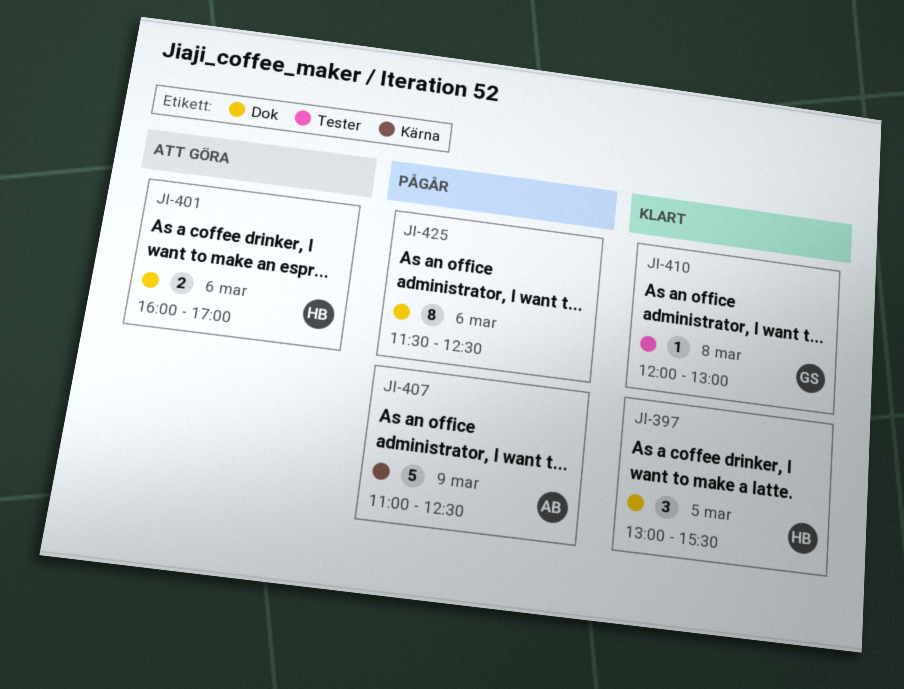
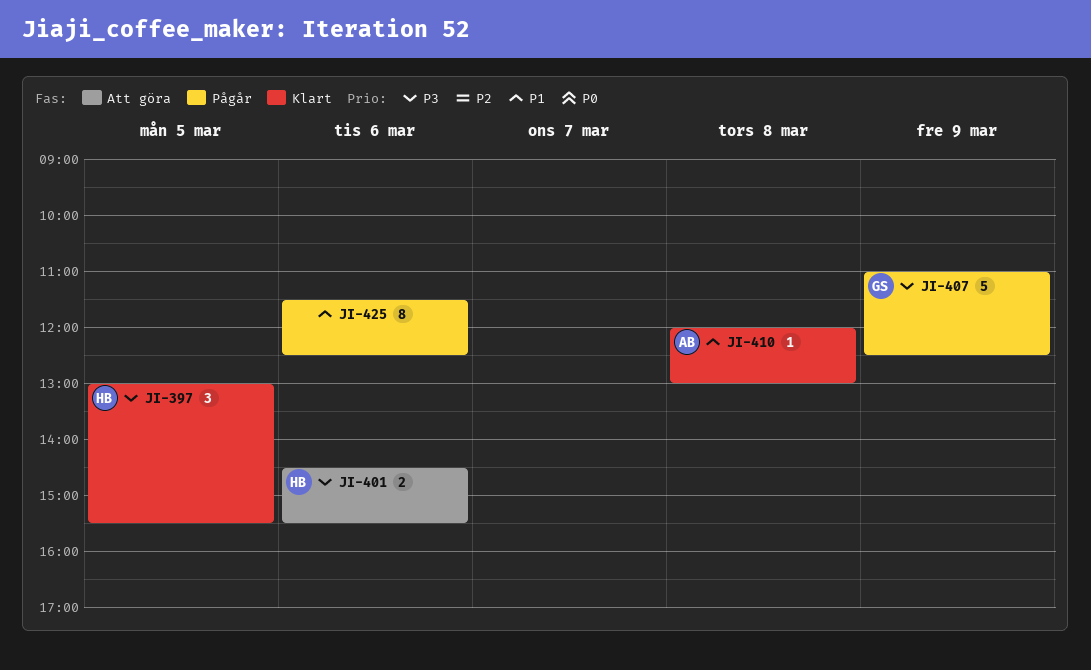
JI-401, begins: 16:00 -> 14:30
JI-401, ends: 17:00 -> 15:30
JI-407, owner: AB -> GS
JI-410, owner: GS -> AB

